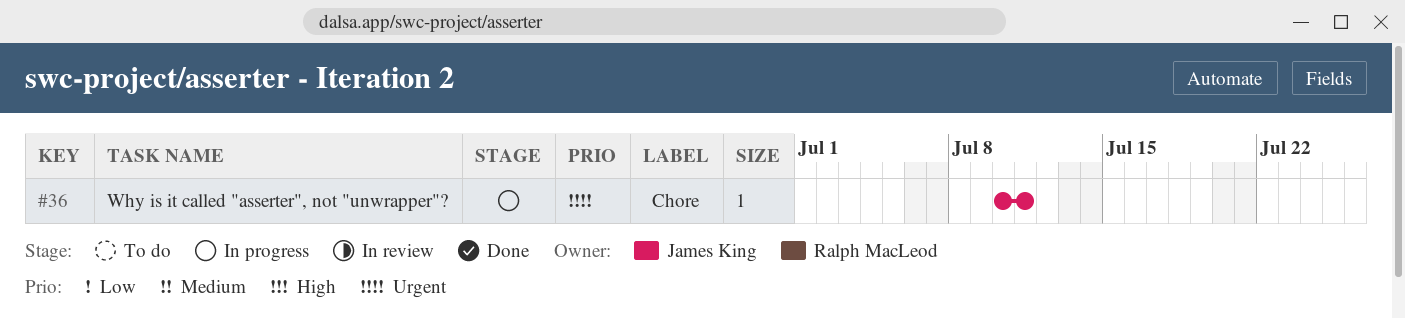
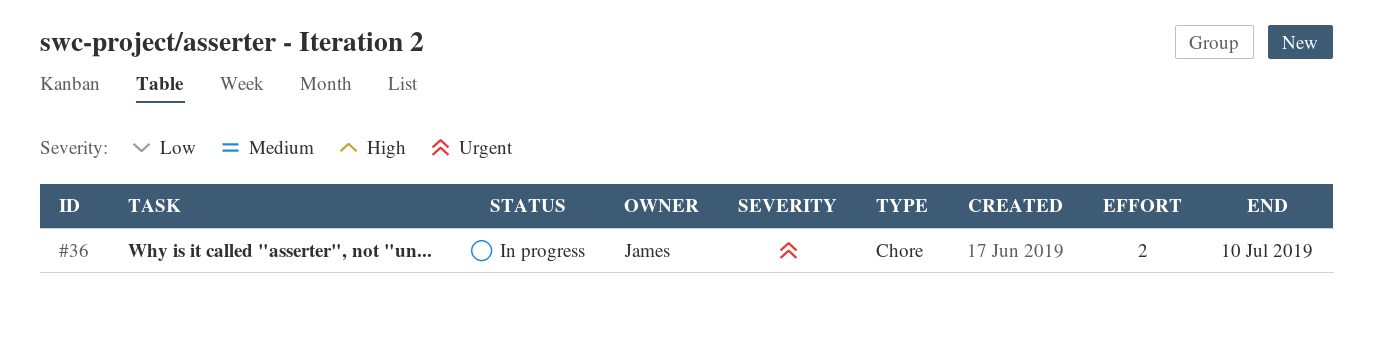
#36, estimate: 1 -> 2
#36, due: Jul 11 -> Jul 10

